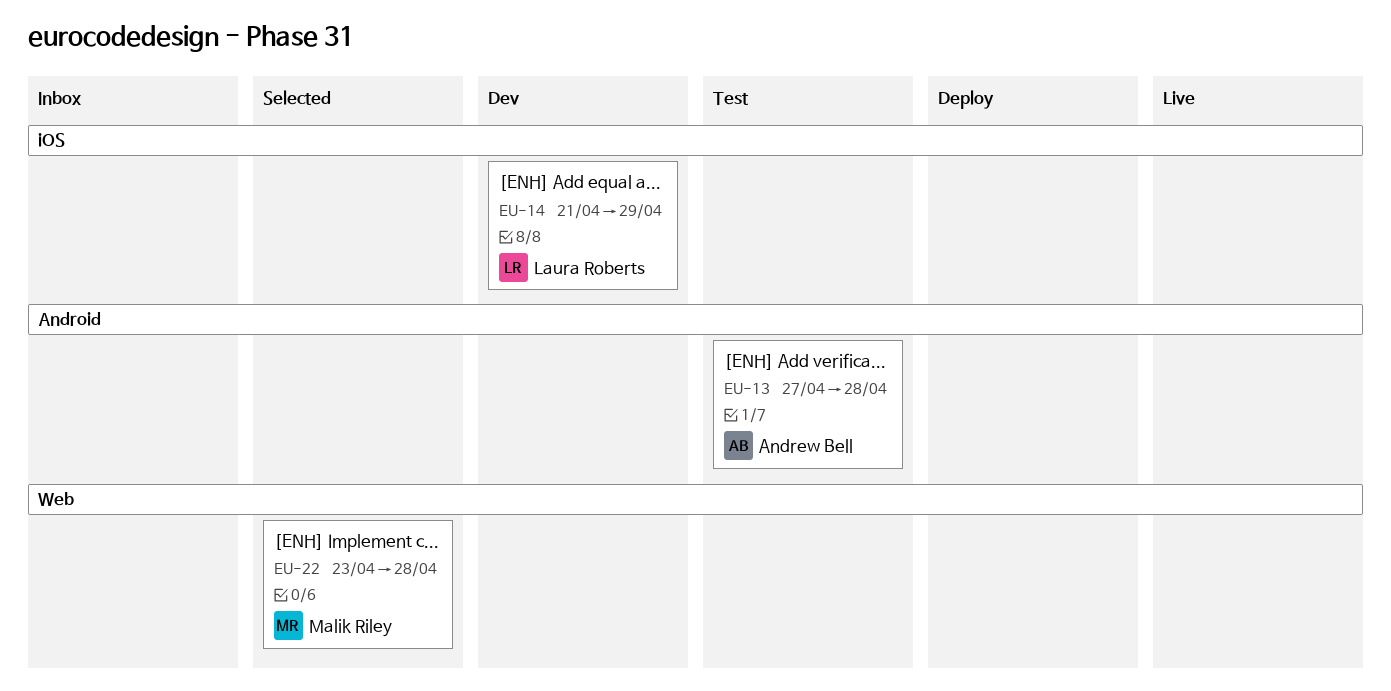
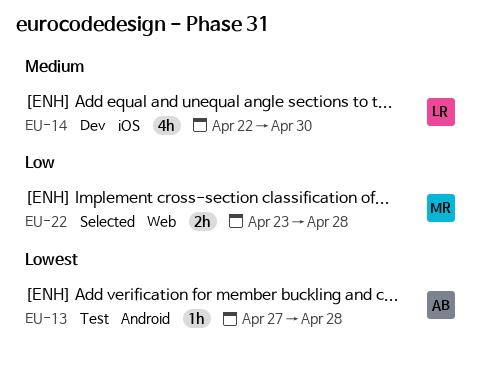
EU-14, start: Apr 21 -> Apr 22
EU-14, due: Apr 29 -> Apr 30

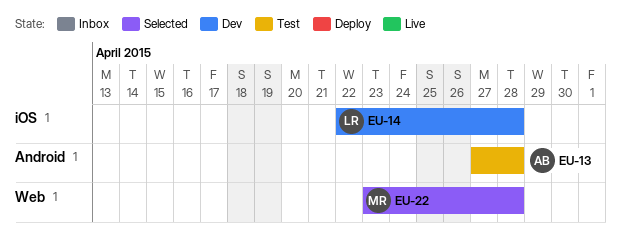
EU-14, due: Apr 30 -> Apr 28

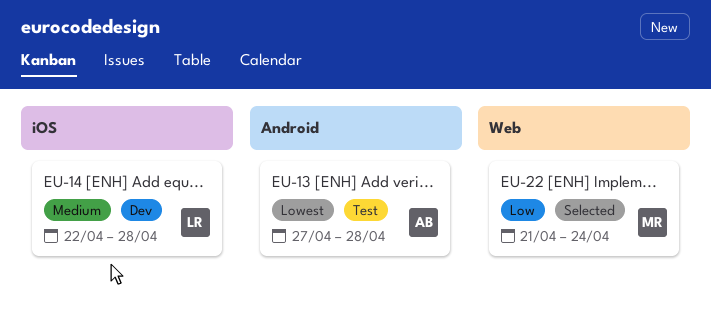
EU-22, start: Apr 23 -> Apr 21
EU-22, due: Apr 28 -> Apr 24

